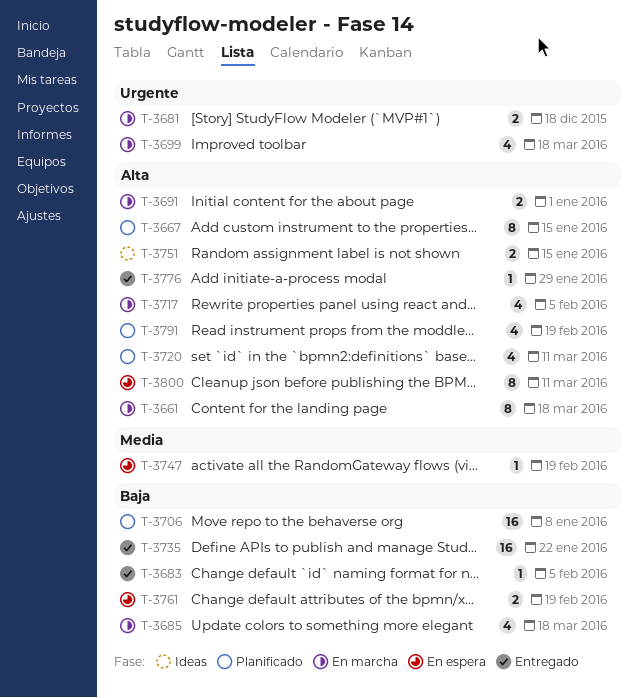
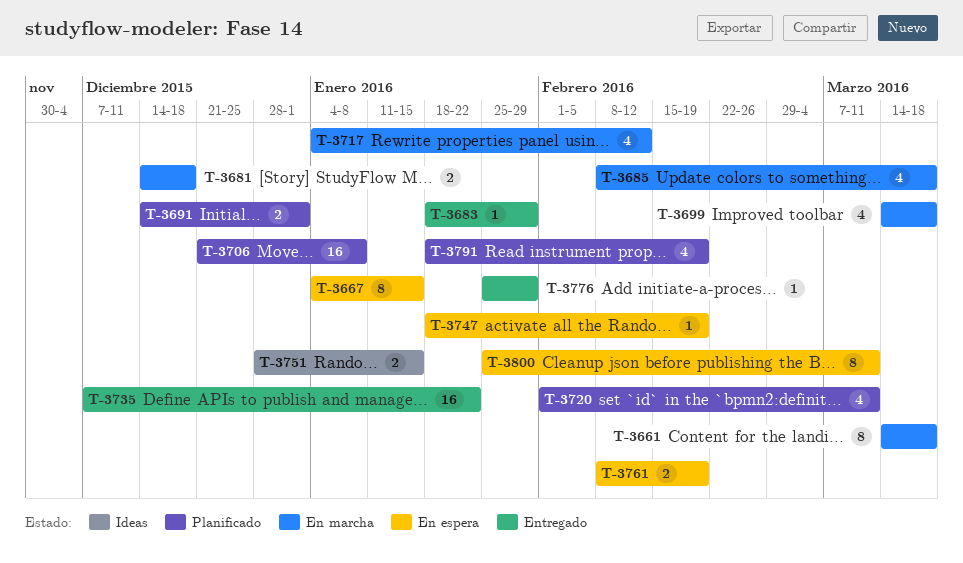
T-3667, status: Planificado -> En espera
T-3683, due: Feb 5 -> Jan 29
T-3691, status: En marcha -> Planificado
T-3717, due: Feb 5 -> Feb 12

